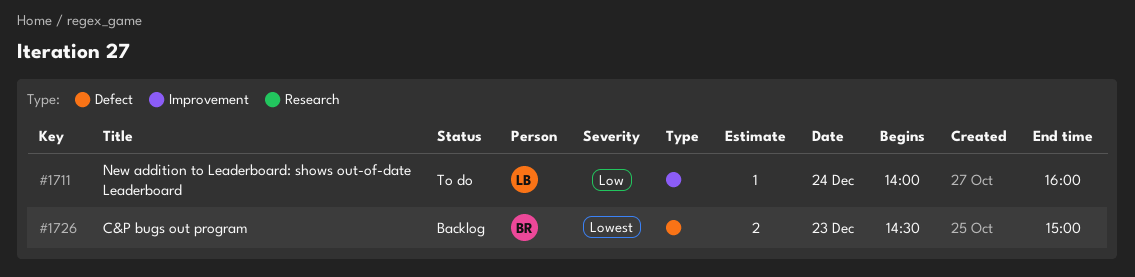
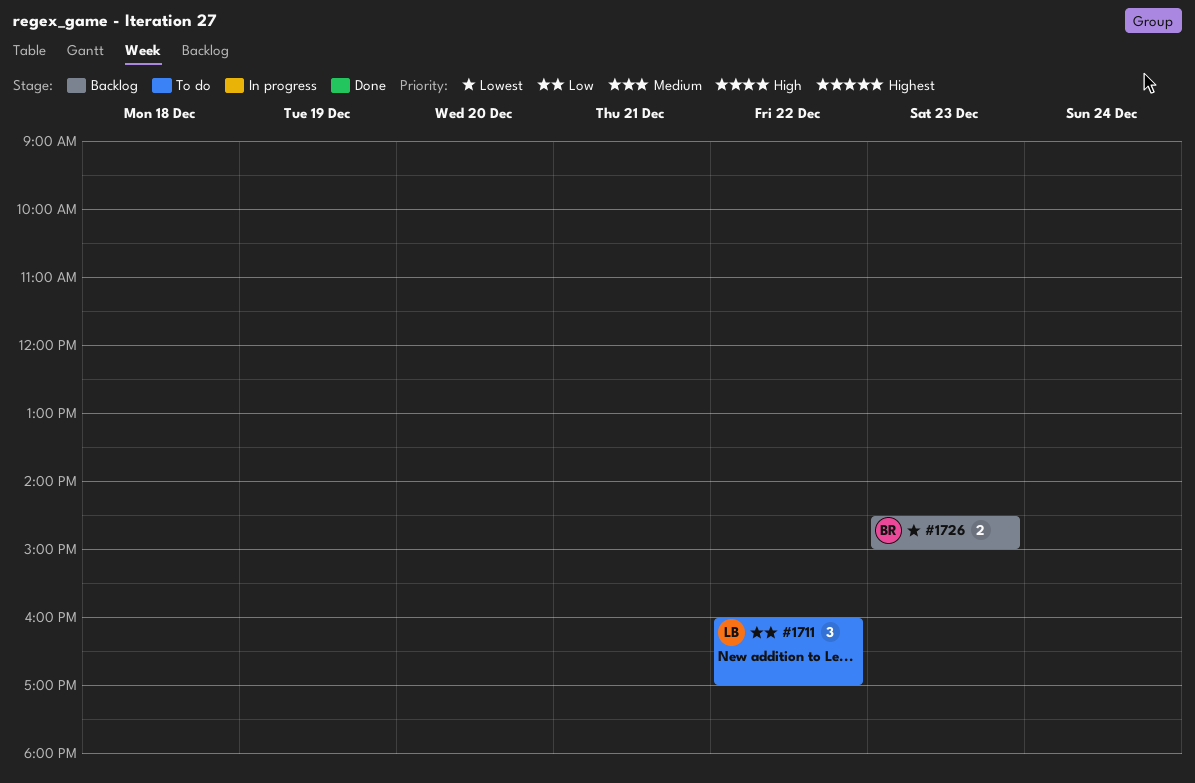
#1711, estimate: 1 -> 3
#1711, day: Dec 24 -> Dec 22
#1711, begins: 14:00 -> 16:00
#1711, ends: 16:00 -> 17:00

